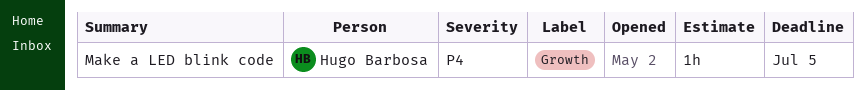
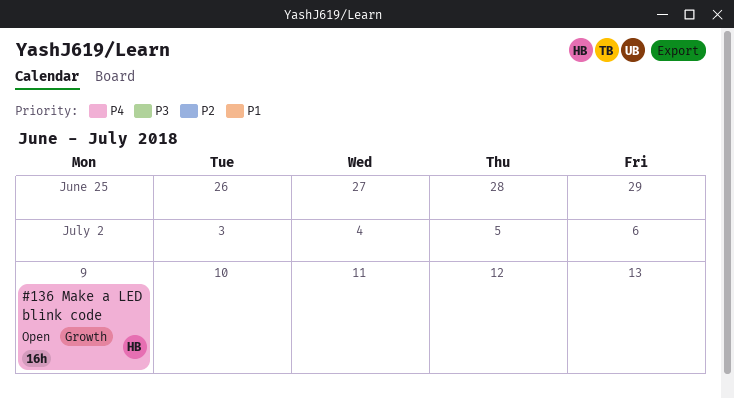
Make a LED blink code, estimate: 1h -> 16h
Make a LED blink code, due: Jul 5 -> Jul 9

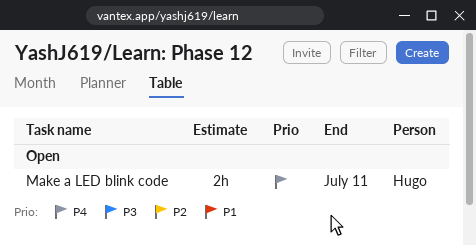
Make a LED blink code, estimate: 16h -> 2h
Make a LED blink code, due: Jul 9 -> Jul 11

